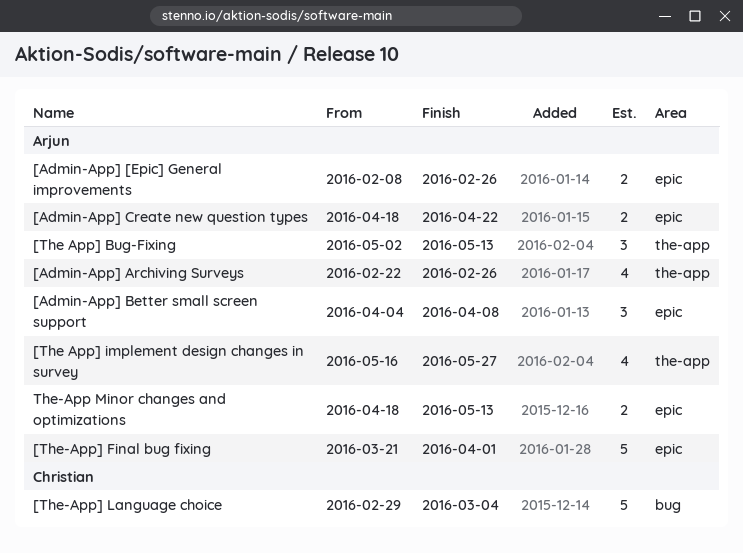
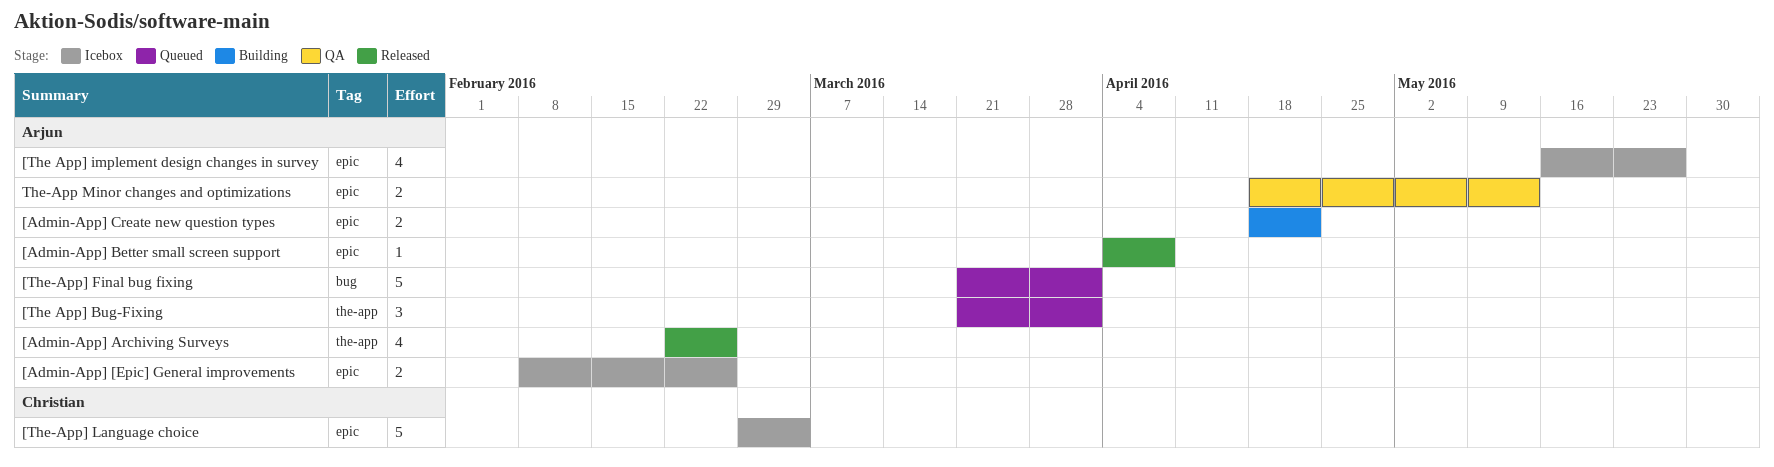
[Admin-App] Better small screen support, estimate: 3 -> 1
[The App] Bug-Fixing, start: May 2 -> Mar 21
[The App] Bug-Fixing, due: May 13 -> Apr 1
[The App] implement design changes in survey, label: the-app -> epic
[The-App] Final bug fixing, label: epic -> bug
[The-App] Language choice, label: bug -> epic

